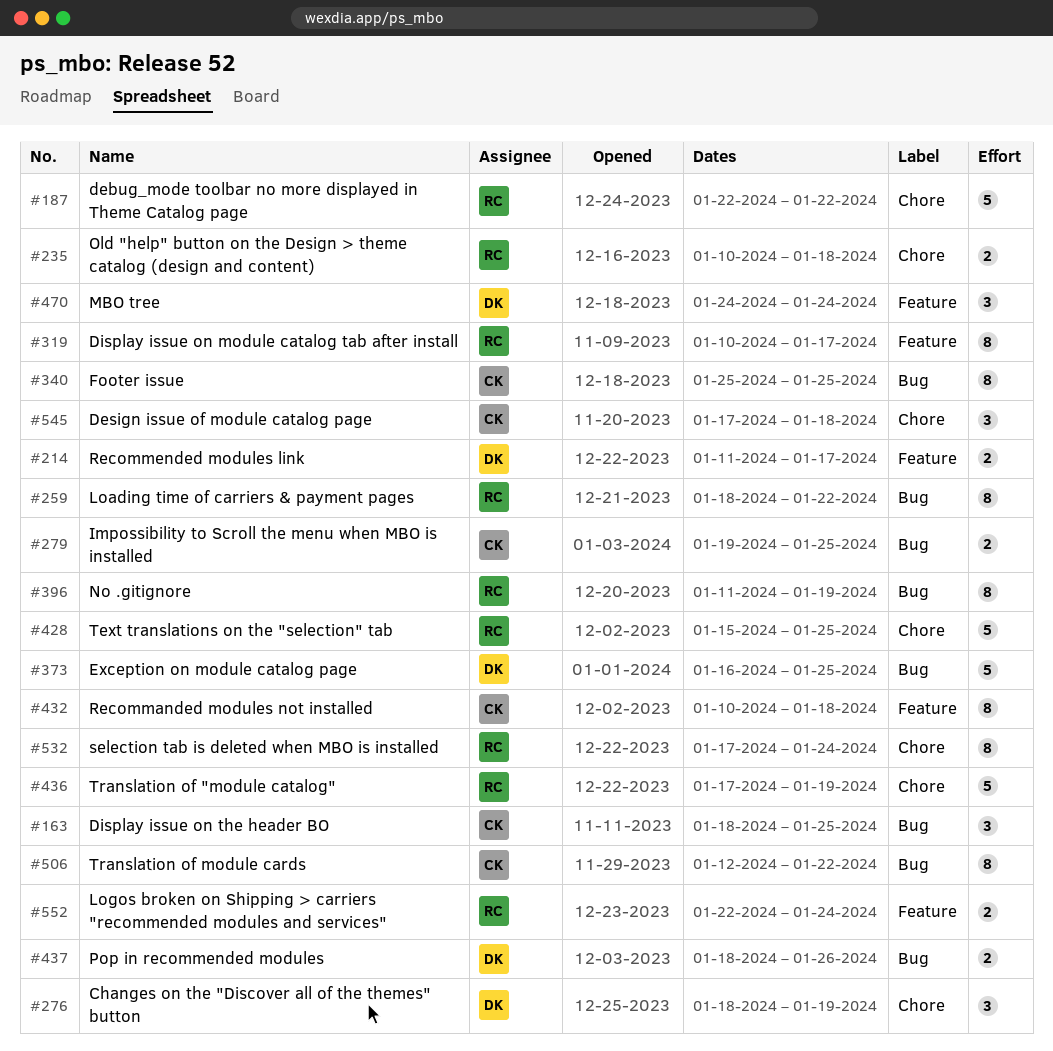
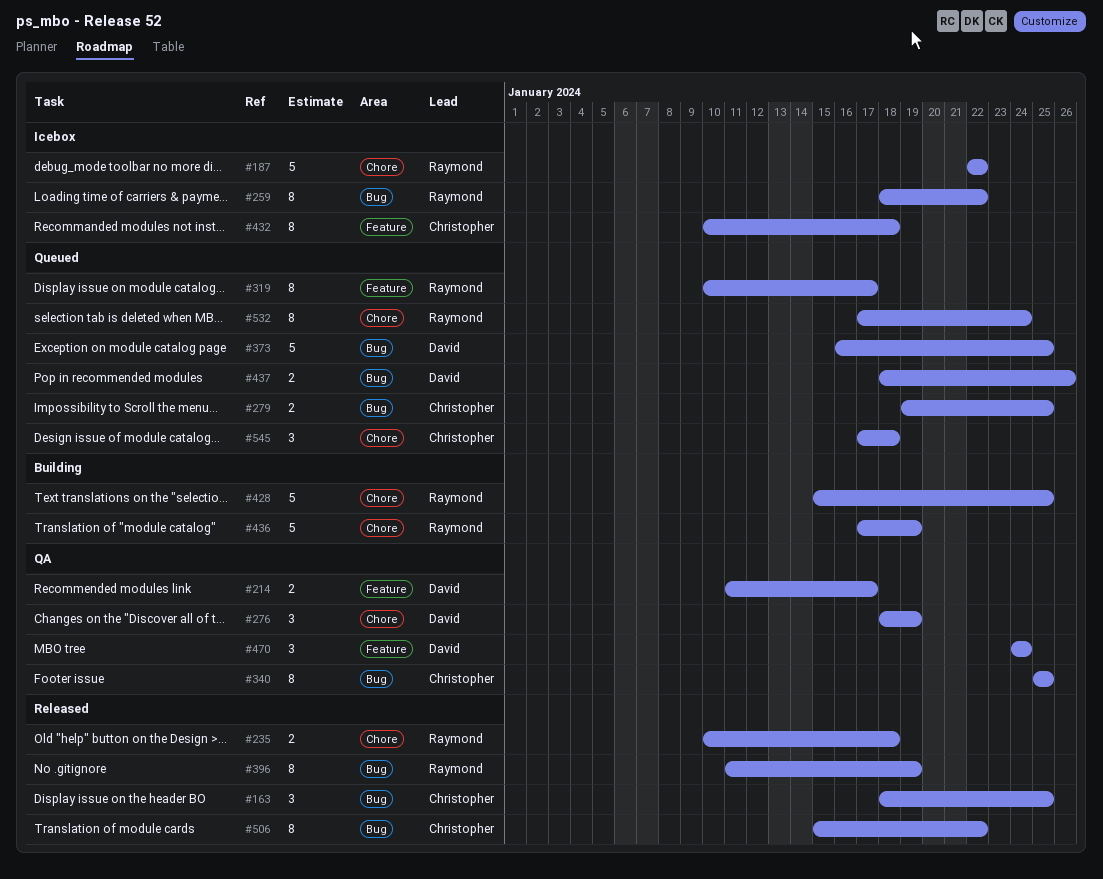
#506, start: Jan 12 -> Jan 15
#552: present -> none

